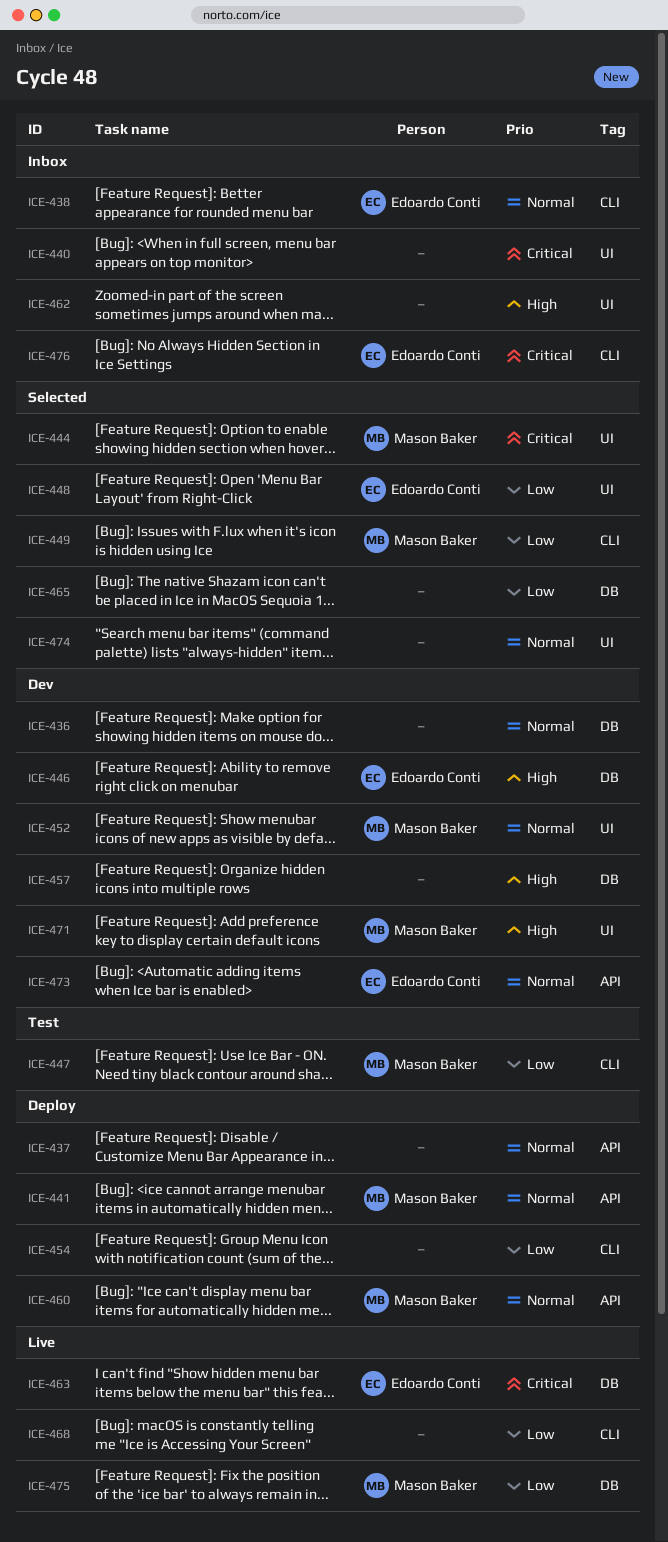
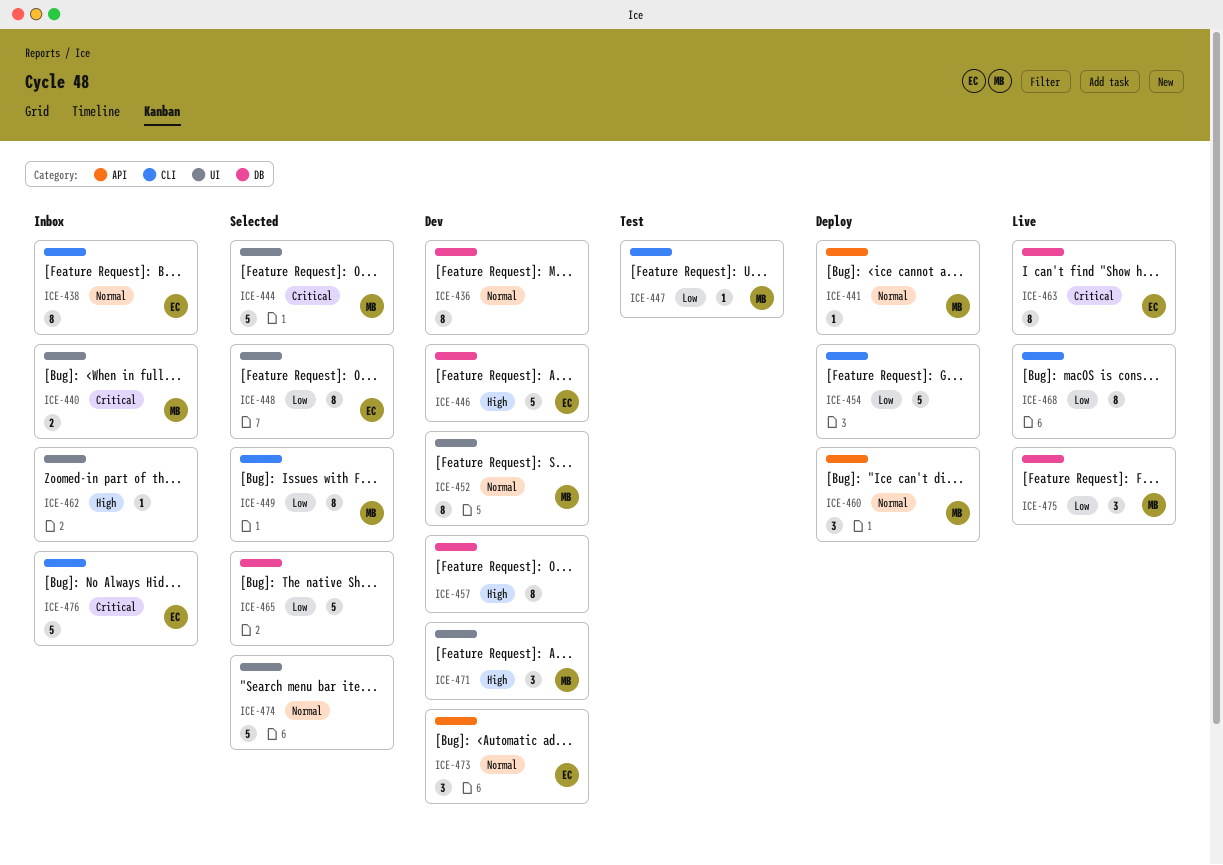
ICE-437: present -> none
ICE-440, owner: none -> Mason Baker

